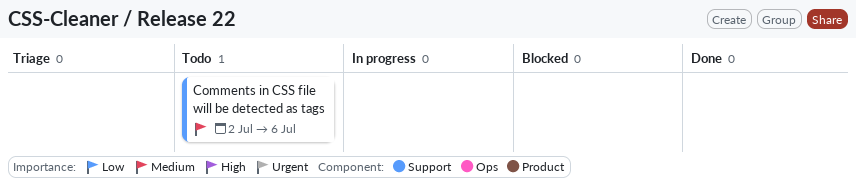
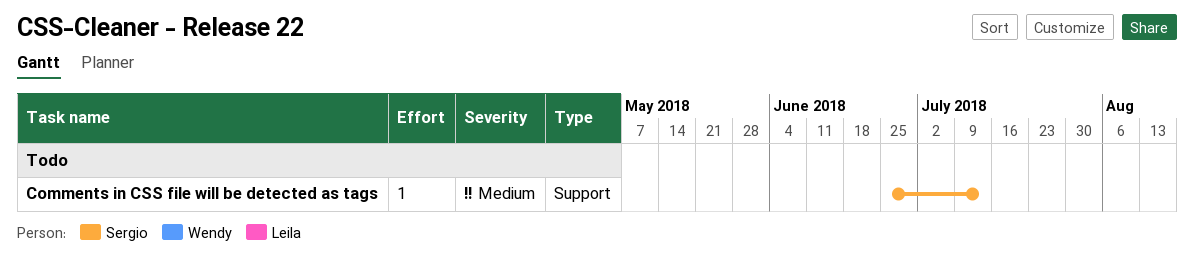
Comments in CSS file will be detected as tags, start: Jul 2 -> Jun 25
Comments in CSS file will be detected as tags, due: Jul 6 -> Jul 13

